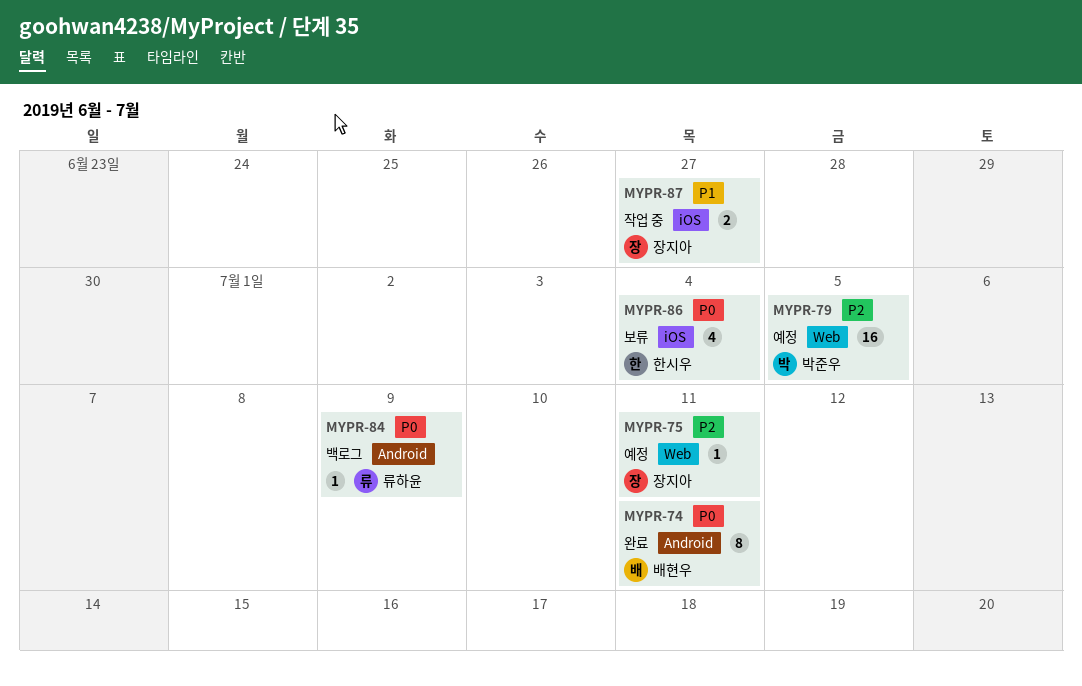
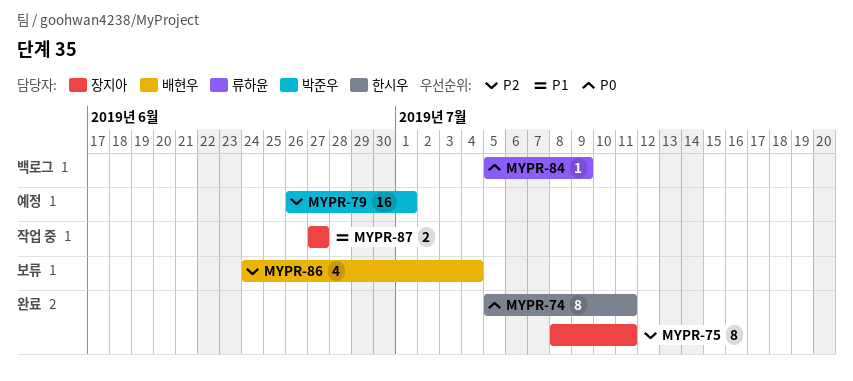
MYPR-74, owner: 배현우 -> 한시우
MYPR-75, status: 예정 -> 완료
MYPR-75, estimate: 1 -> 8
MYPR-79, due: Jul 5 -> Jul 1
MYPR-86, owner: 한시우 -> 배현우
MYPR-86, priority: P0 -> P2

